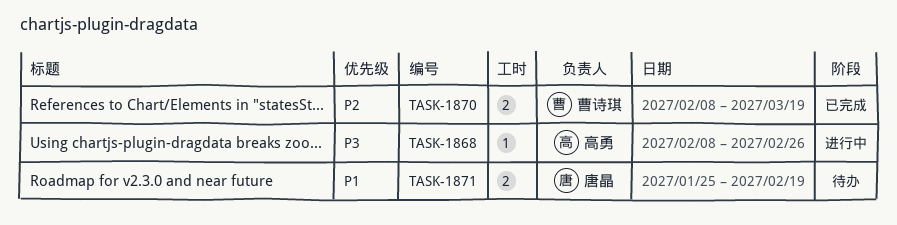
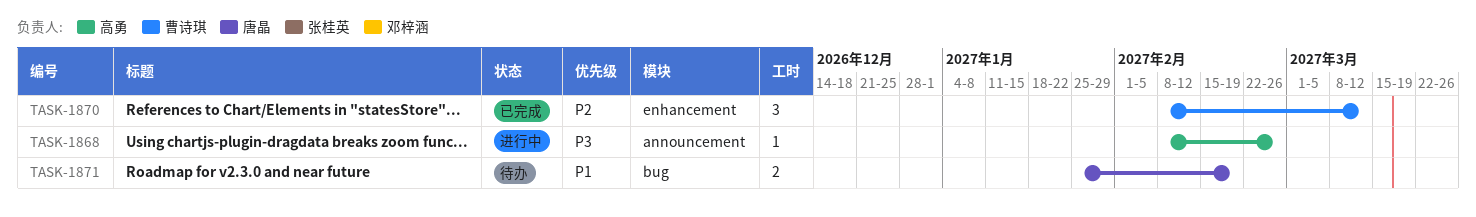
TASK-1870, estimate: 2 -> 3
TASK-1870, due: Mar 19 -> Mar 12

